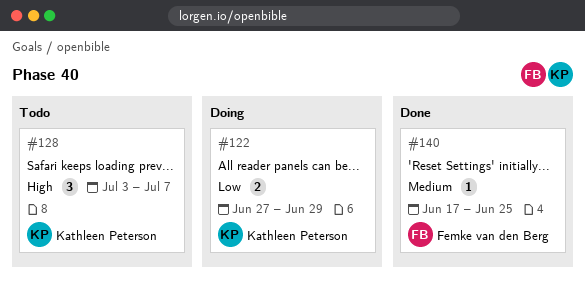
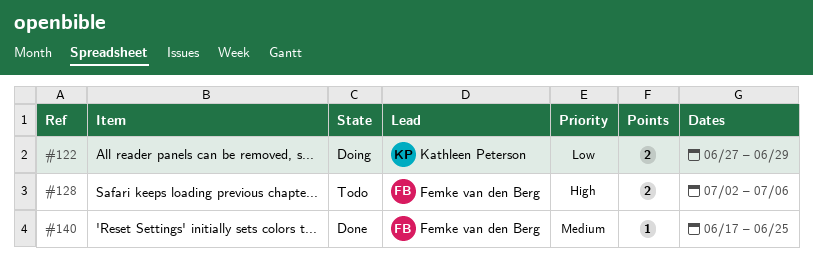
#128, owner: Kathleen Peterson -> Femke van den Berg
#128, estimate: 3 -> 2
#128, start: Jul 3 -> Jul 2
#128, due: Jul 7 -> Jul 6

